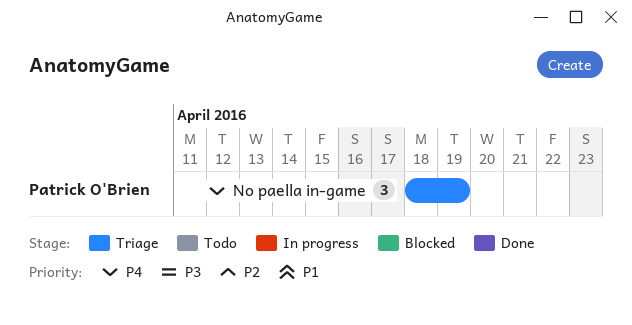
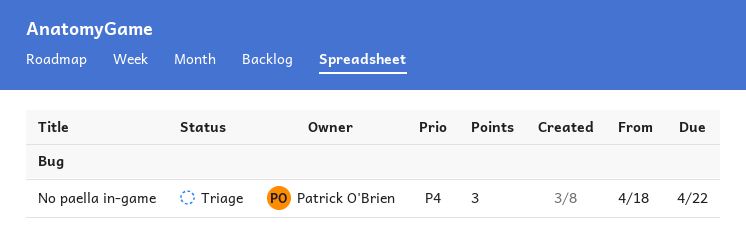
No paella in-game, due: Apr 19 -> Apr 22

